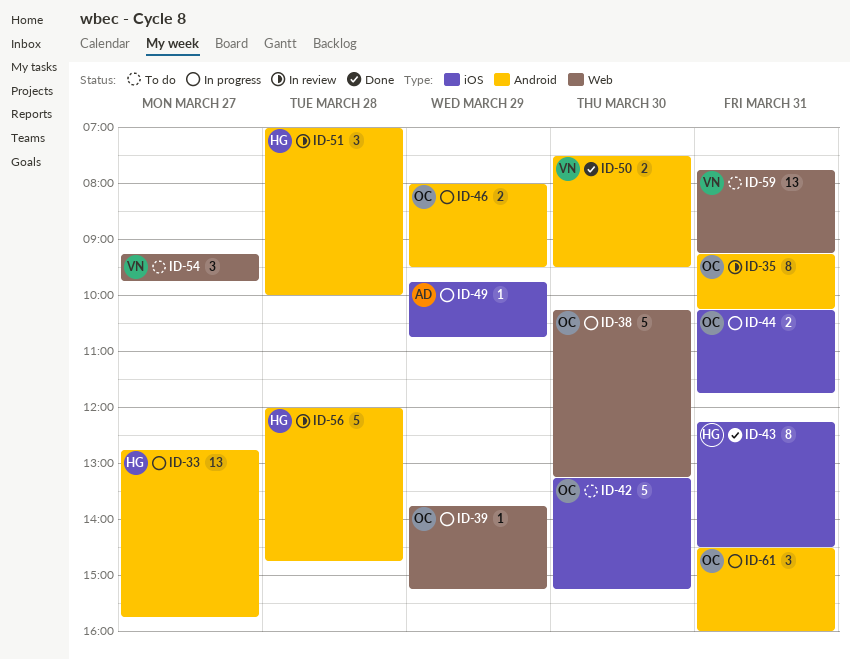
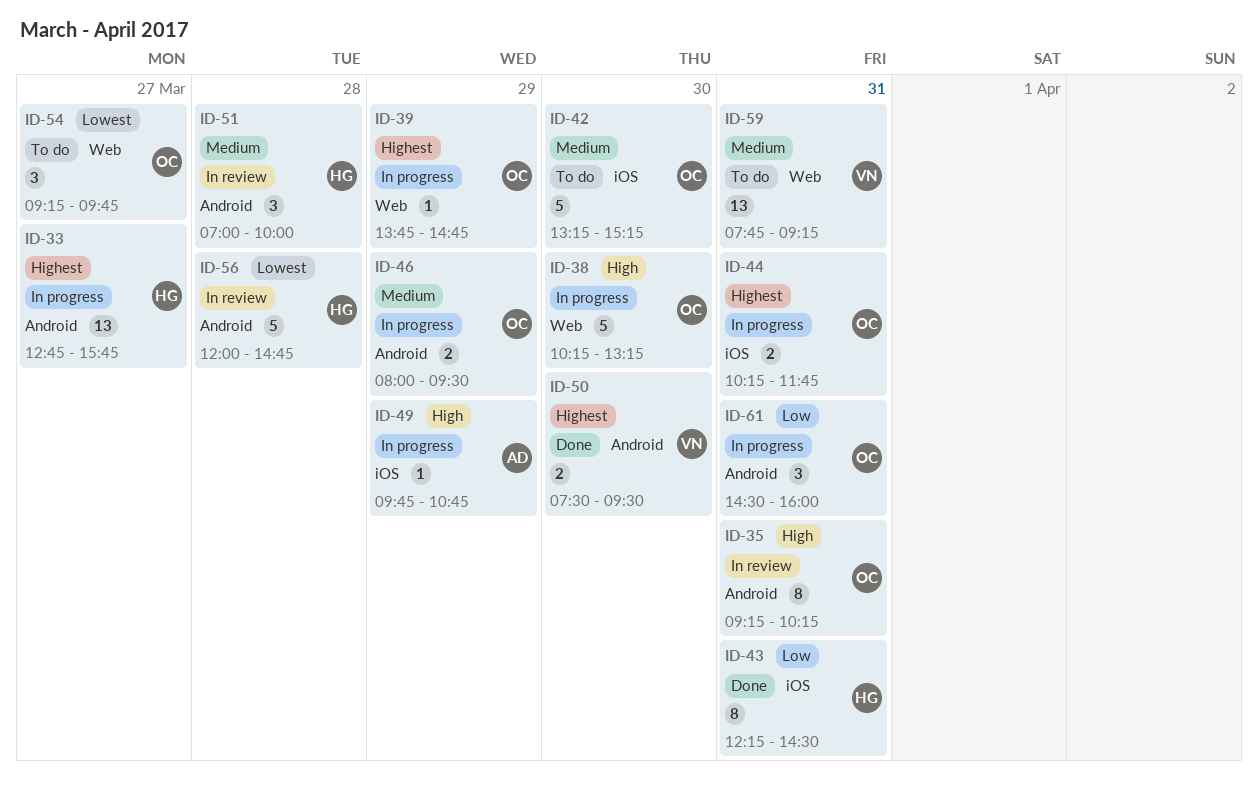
ID-39, ends: 15:15 -> 14:45
ID-54, owner: VN -> OC

